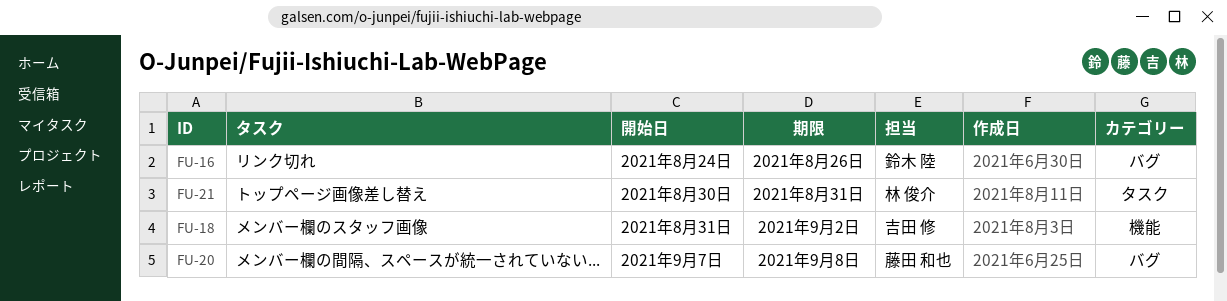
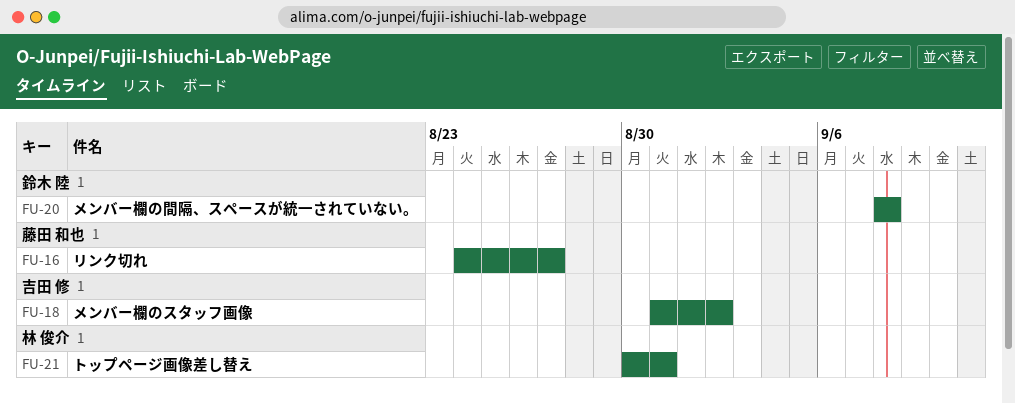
FU-16, owner: 鈴木 陸 -> 藤田 和也
FU-16, due: Aug 26 -> Aug 27
FU-20, owner: 藤田 和也 -> 鈴木 陸
FU-20, start: Sep 7 -> Sep 8

